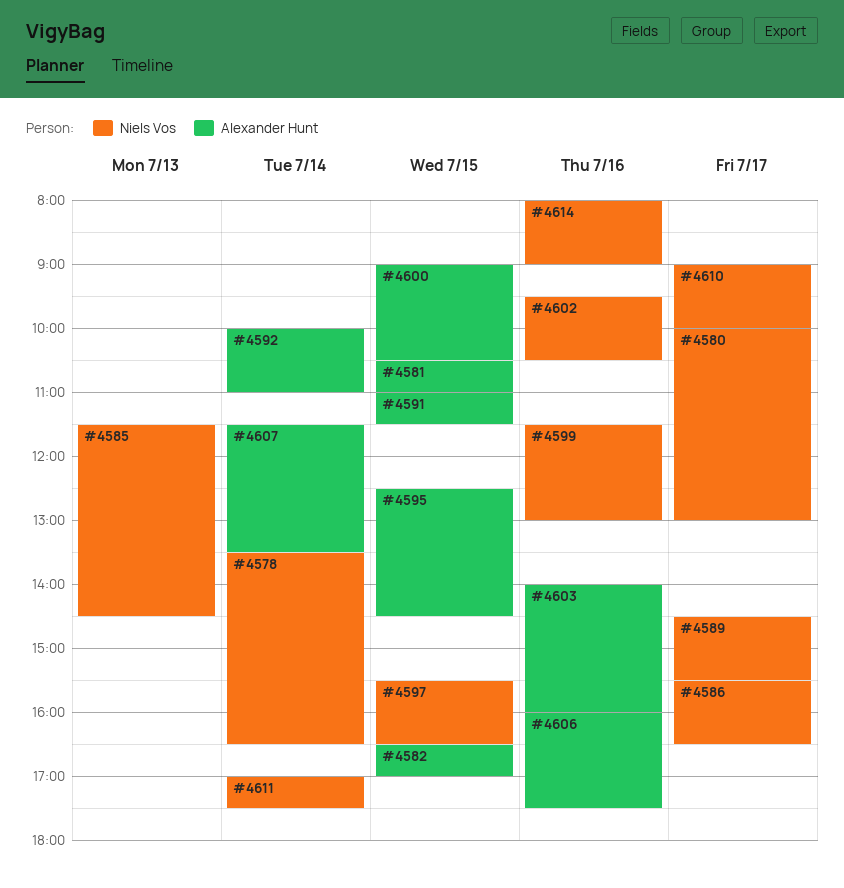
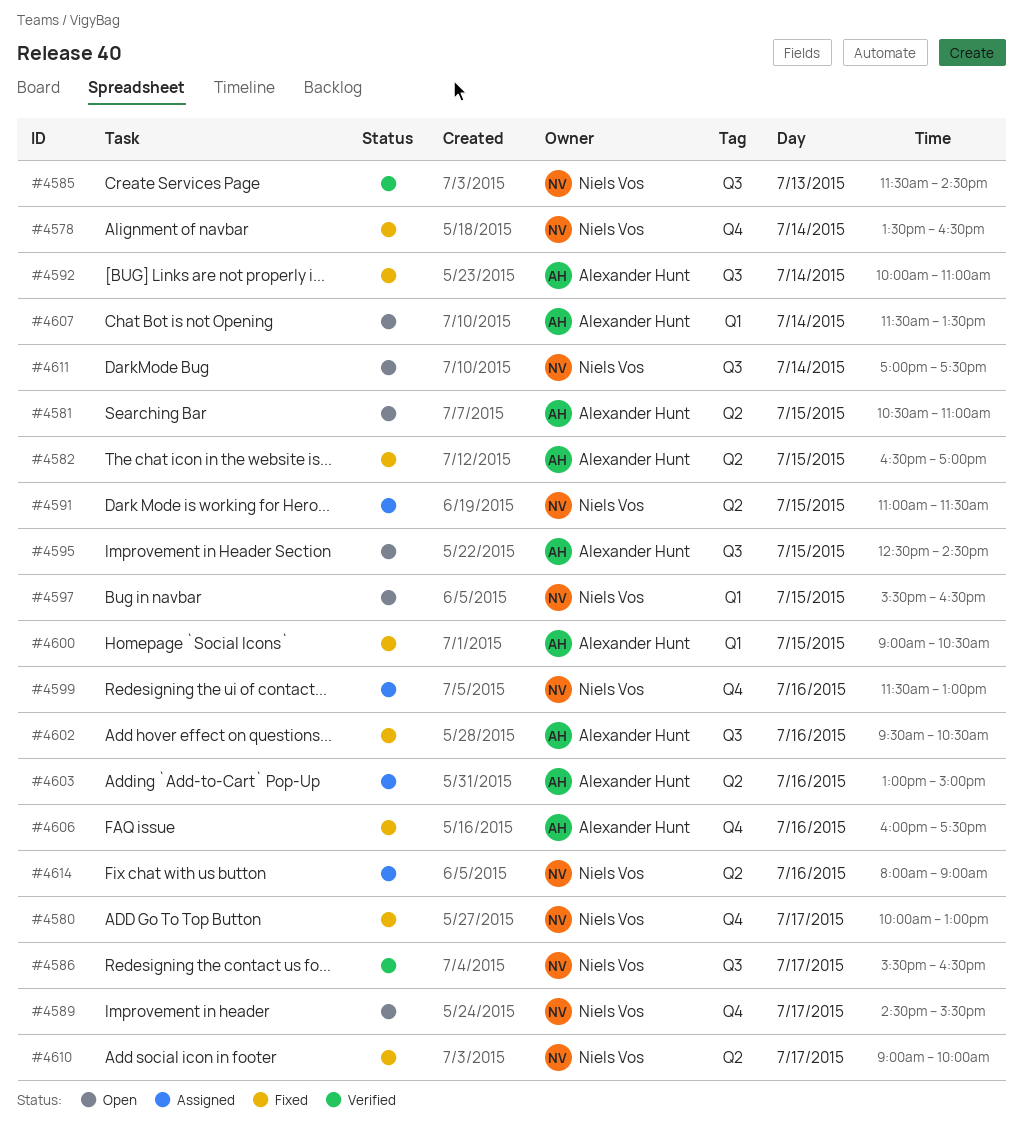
#4591, owner: Alexander Hunt -> Niels Vos
#4602, owner: Niels Vos -> Alexander Hunt
#4603, begins: 14:00 -> 13:00
#4603, ends: 16:00 -> 15:00

